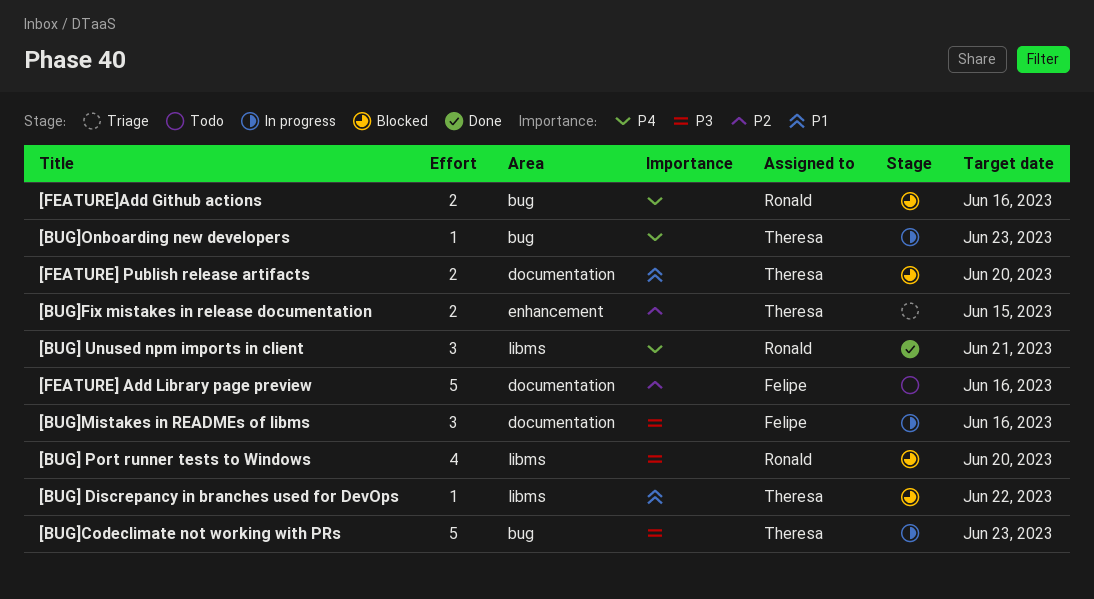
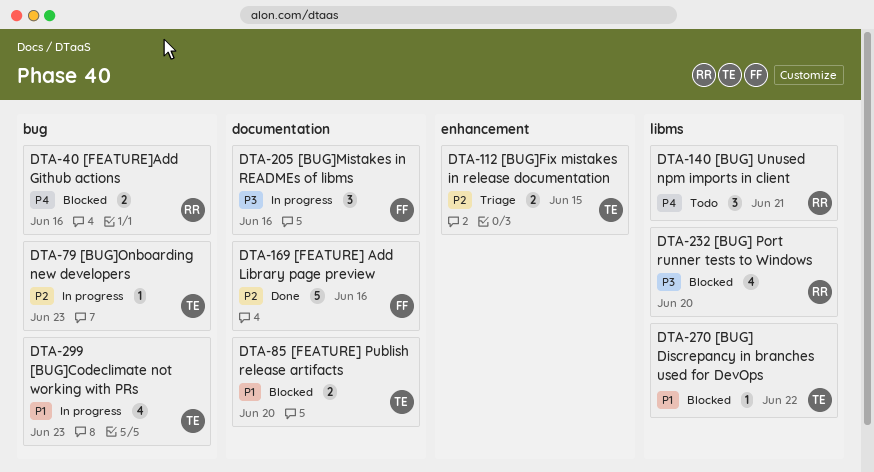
[BUG] Unused npm imports in client, status: Done -> Todo
[BUG]Codeclimate not working with PRs, priority: P3 -> P1
[BUG]Codeclimate not working with PRs, estimate: 5 -> 4
[BUG]Onboarding new developers, priority: P4 -> P2
[FEATURE] Add Library page preview, status: Todo -> Done

